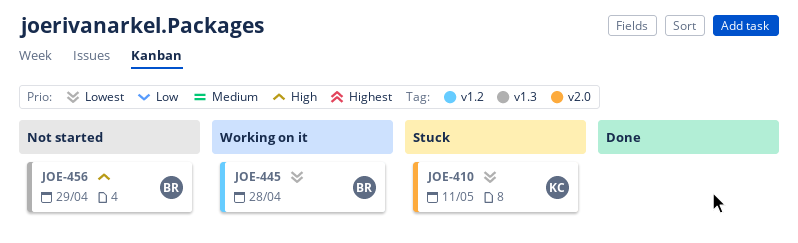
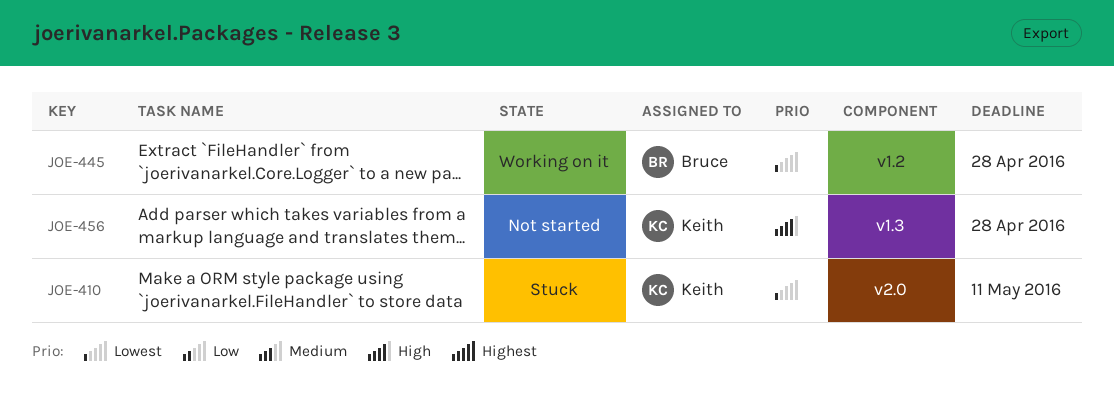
JOE-456, owner: Bruce -> Keith
JOE-456, due: Apr 29 -> Apr 28

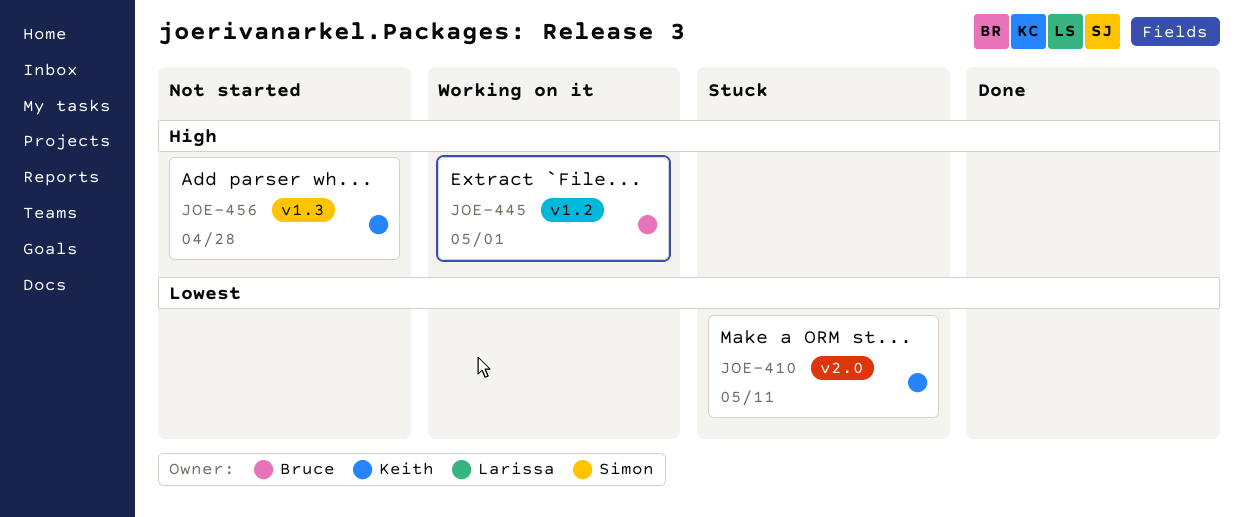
JOE-445, priority: Lowest -> High
JOE-445, due: Apr 28 -> May 1

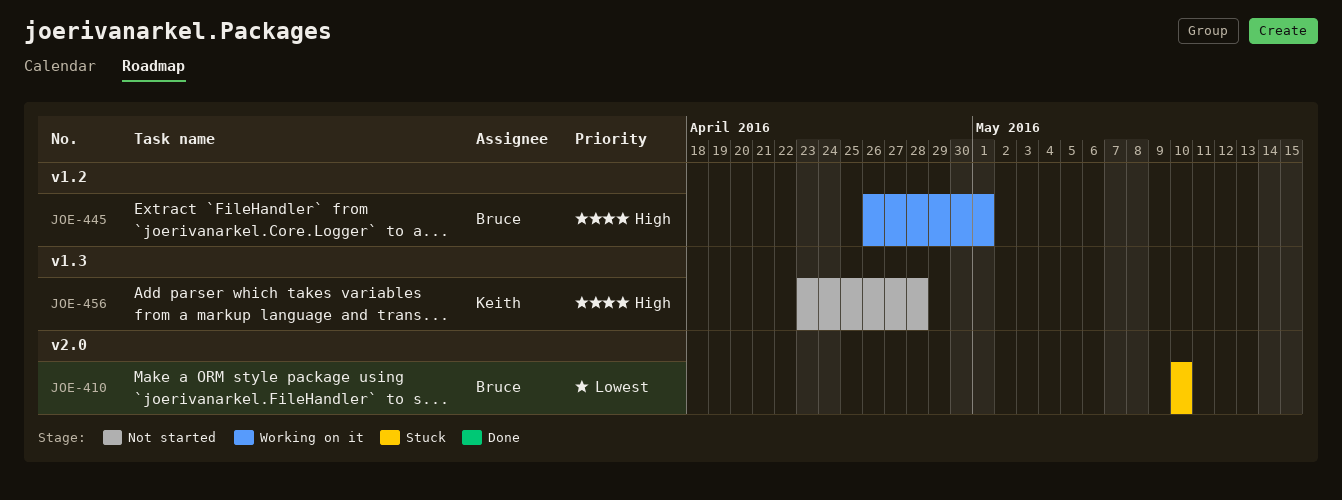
JOE-410, owner: Keith -> Bruce
JOE-410, due: May 11 -> May 10

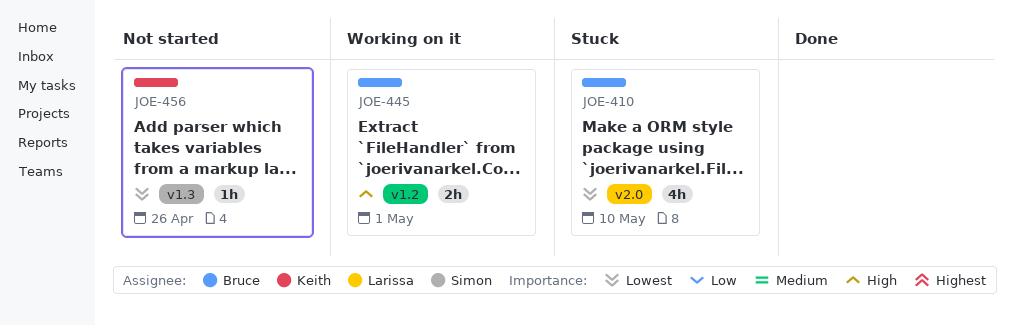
JOE-456, priority: High -> Lowest
JOE-456, due: Apr 28 -> Apr 26

